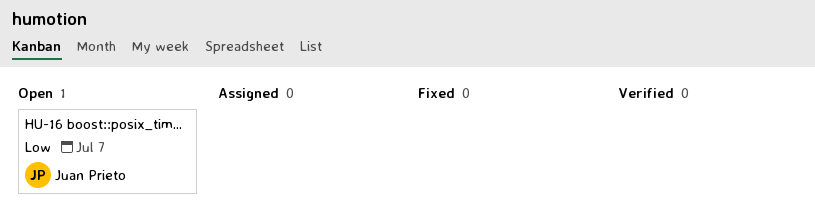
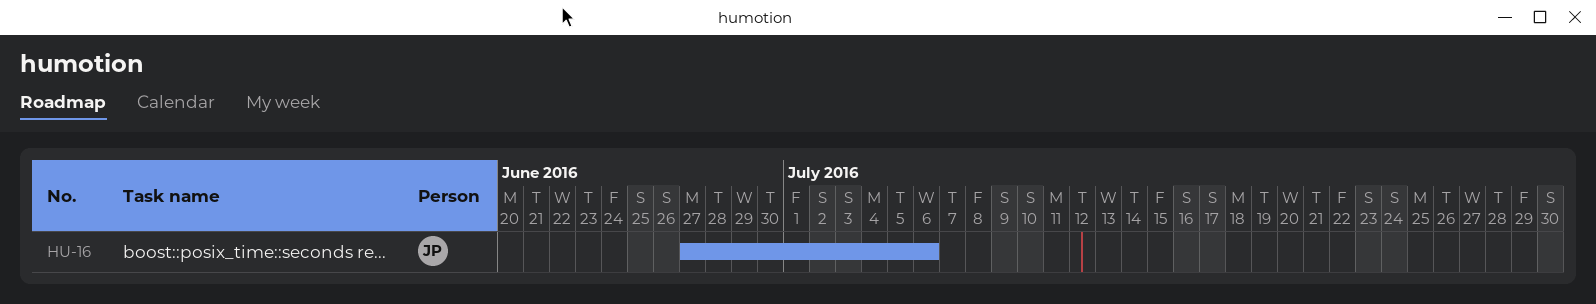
HU-16, due: Jul 7 -> Jul 6

